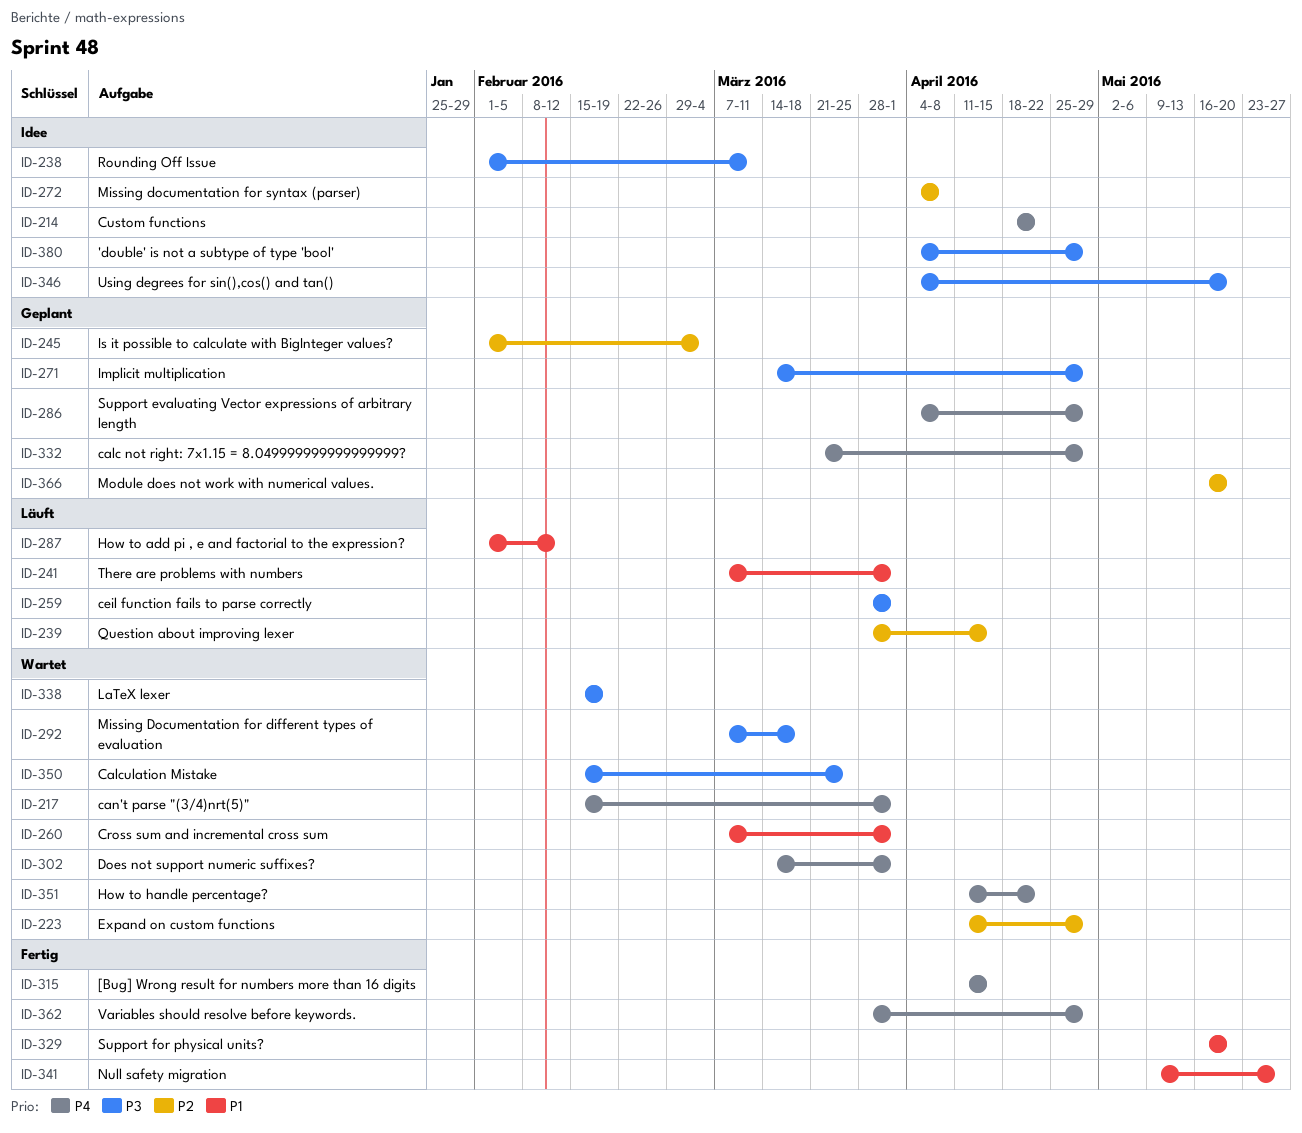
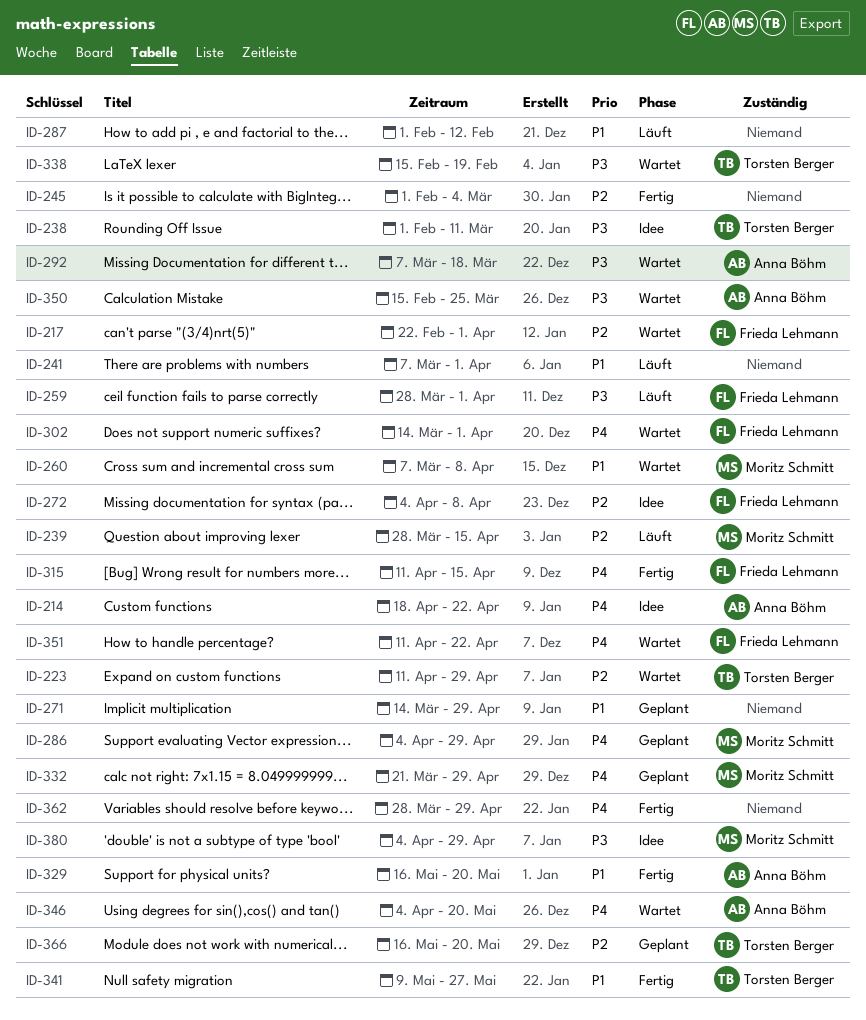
ID-217, priority: P4 -> P2
ID-217, start: Feb 15 -> Feb 22
ID-245, status: Geplant -> Fertig
ID-260, due: Apr 1 -> Apr 8
ID-271, priority: P3 -> P1
ID-346, status: Idee -> Wartet
ID-346, priority: P3 -> P4

